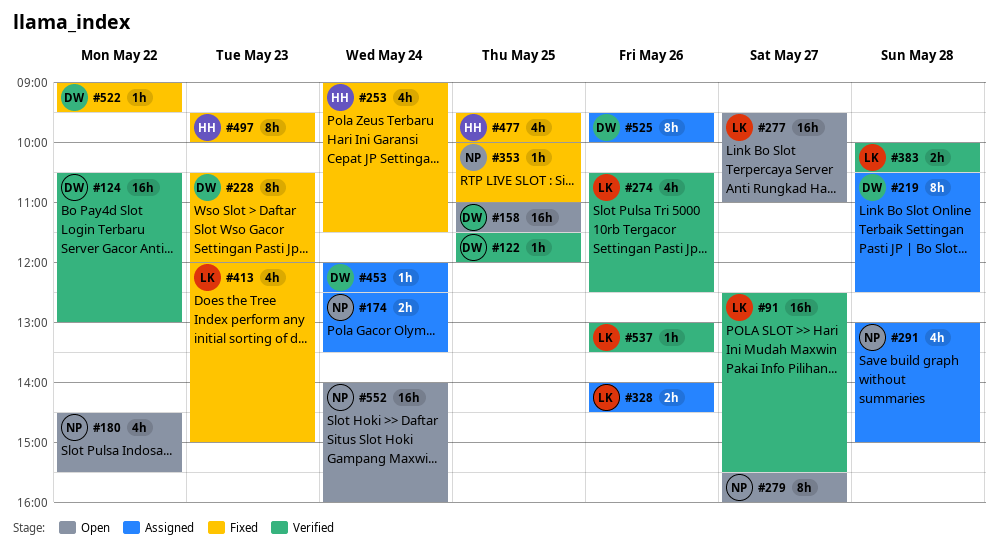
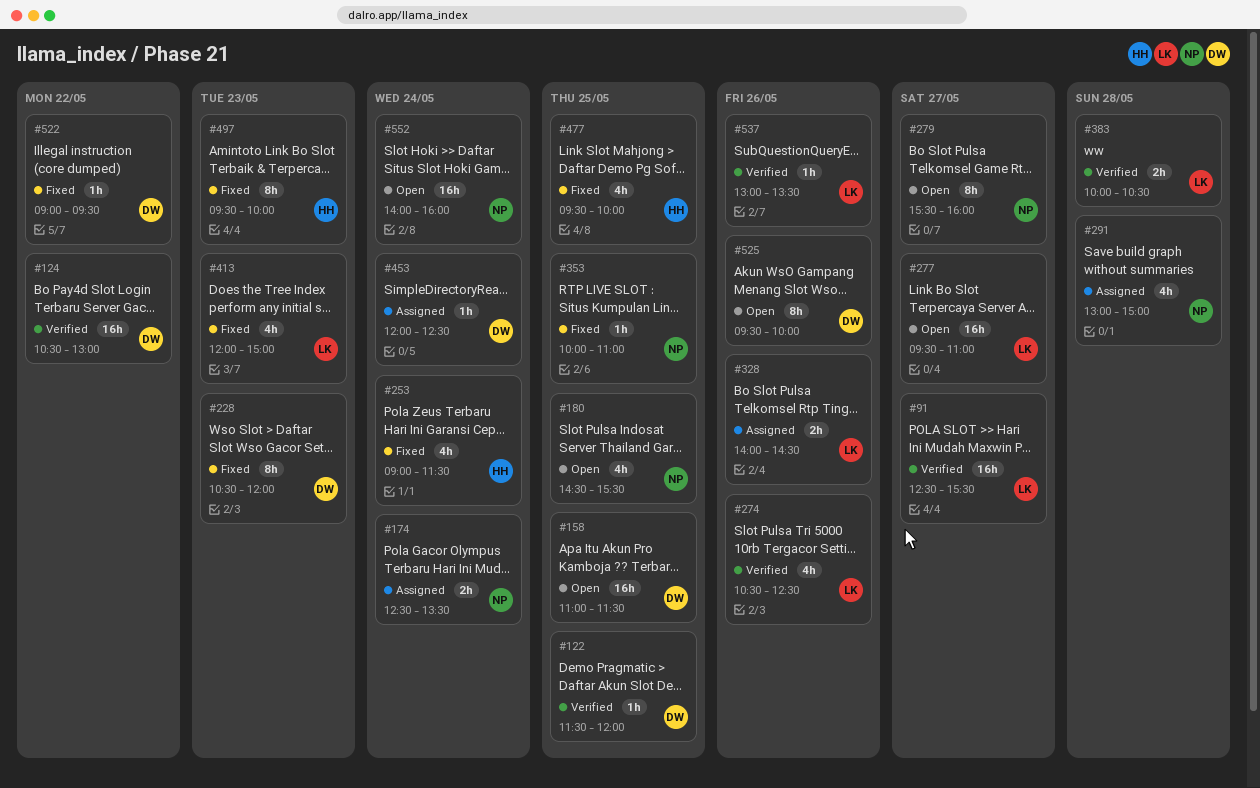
#180, day: May 22 -> May 25
#219: present -> none
#525, status: Assigned -> Open

